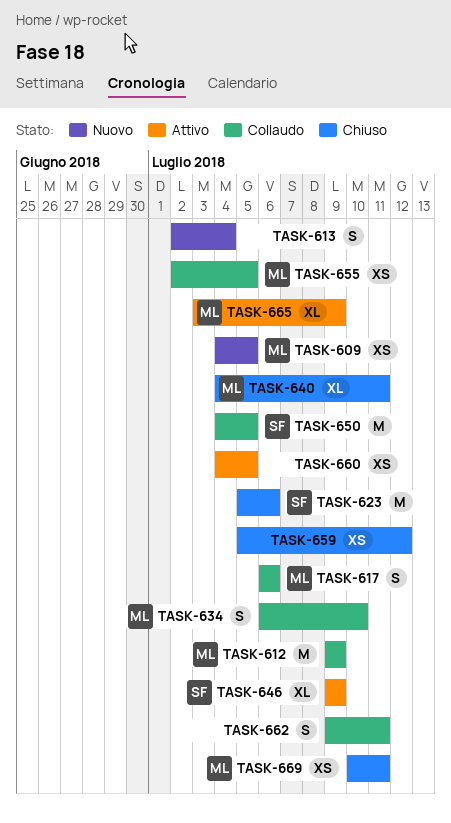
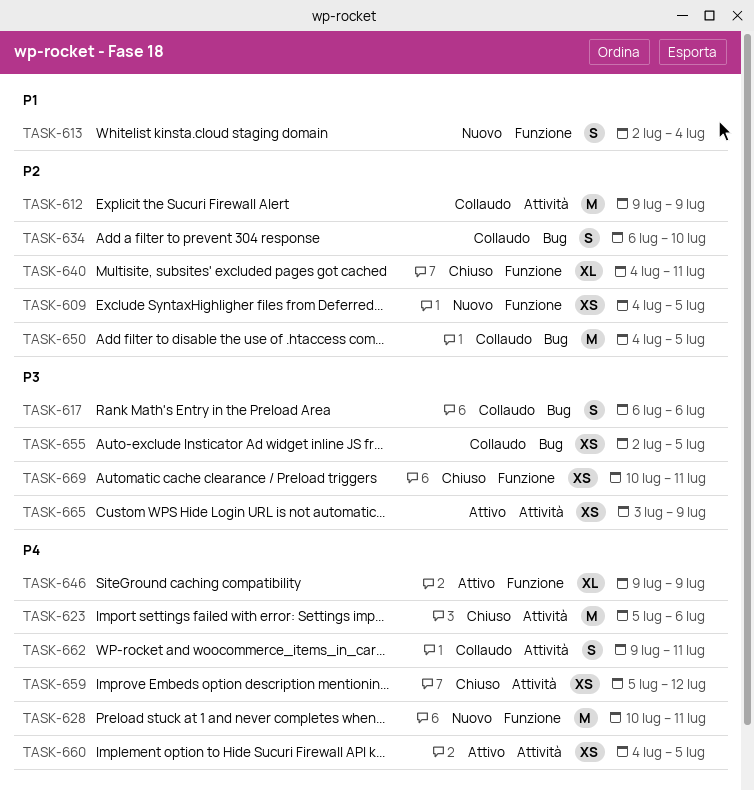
TASK-628: none -> present
TASK-665, estimate: XL -> XS

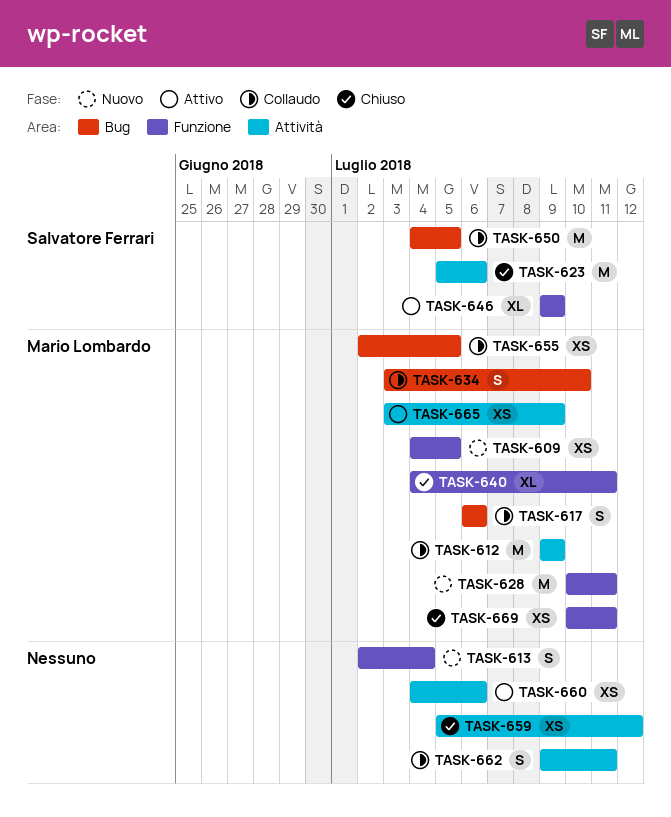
TASK-634, start: Jul 6 -> Jul 3
TASK-660, due: Jul 5 -> Jul 6

